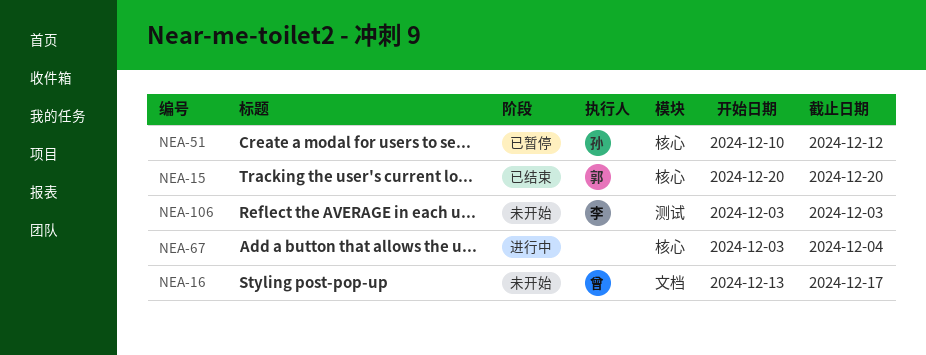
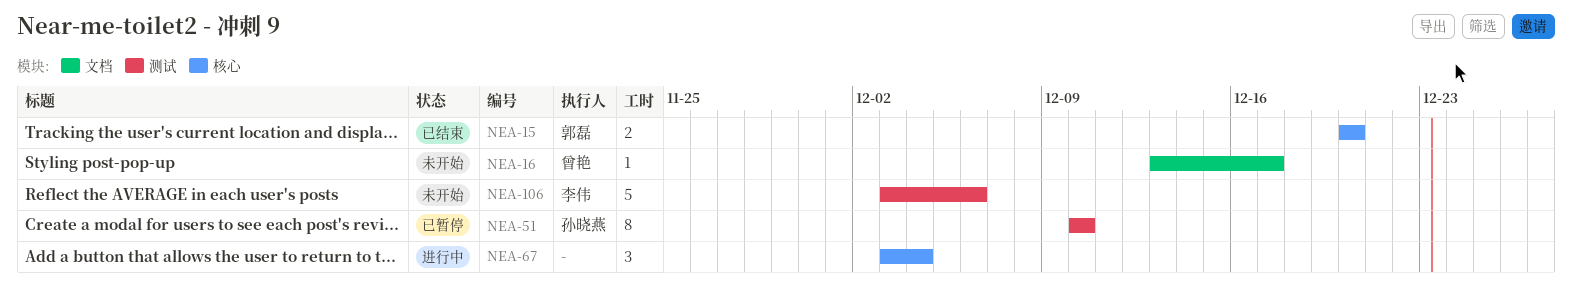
NEA-51, label: 核心 -> 测试
NEA-51, due: Dec 12 -> Dec 10
NEA-106, due: Dec 3 -> Dec 6

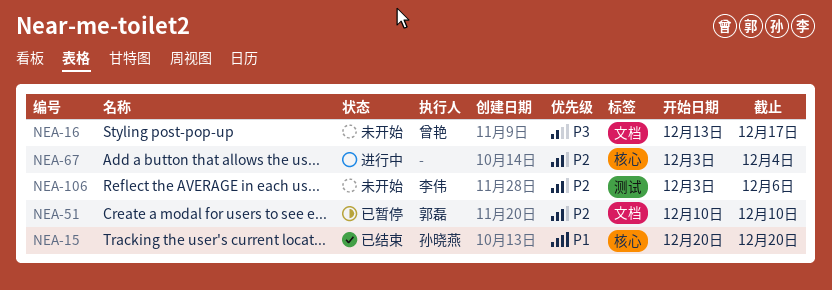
NEA-15, owner: 郭磊 -> 孙晓燕
NEA-51, owner: 孙晓燕 -> 郭磊
NEA-51, label: 测试 -> 文档

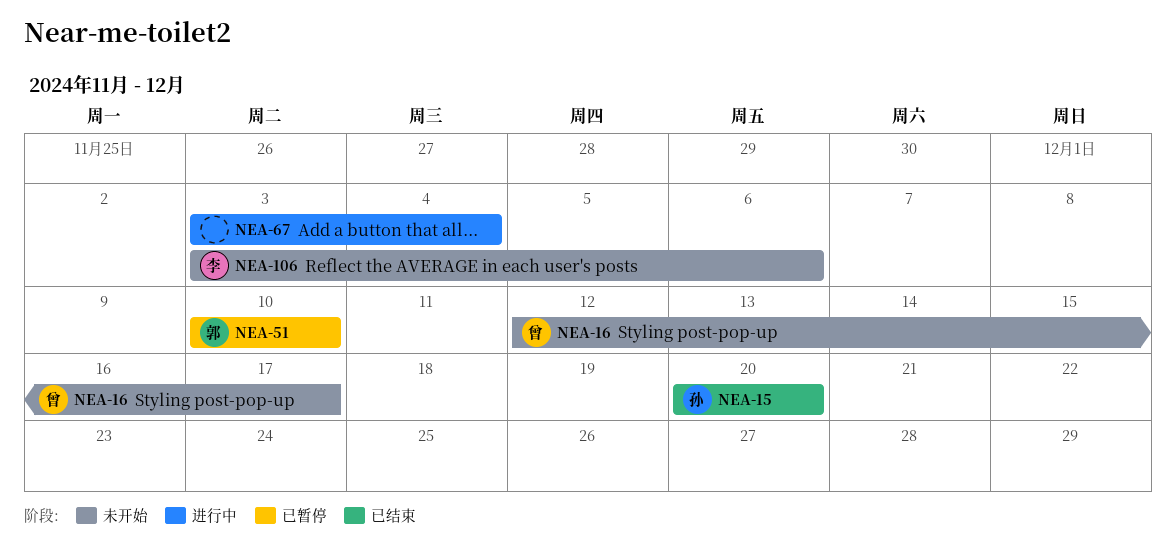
NEA-16, start: Dec 13 -> Dec 12

